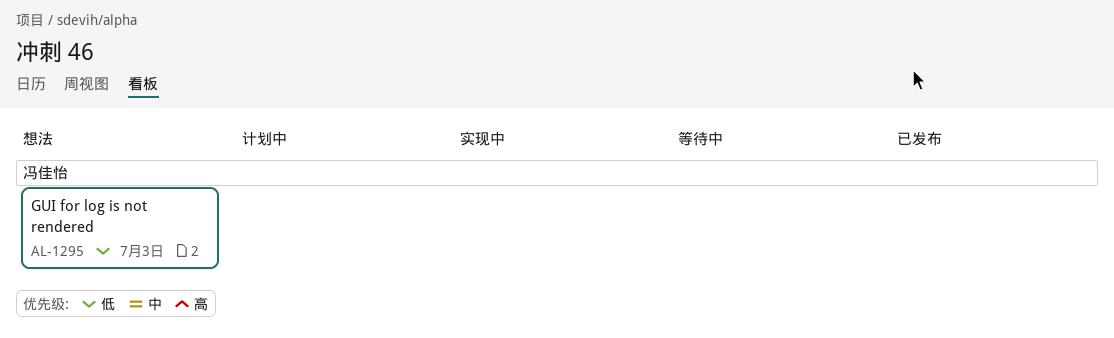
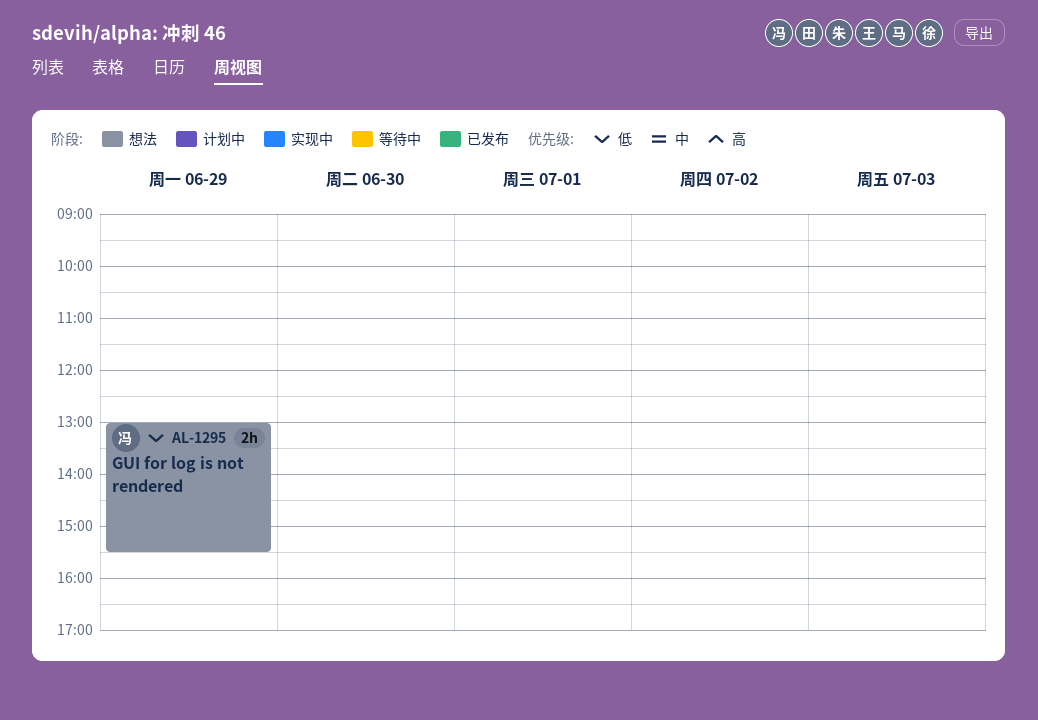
AL-1295, day: Jul 3 -> Jun 29

